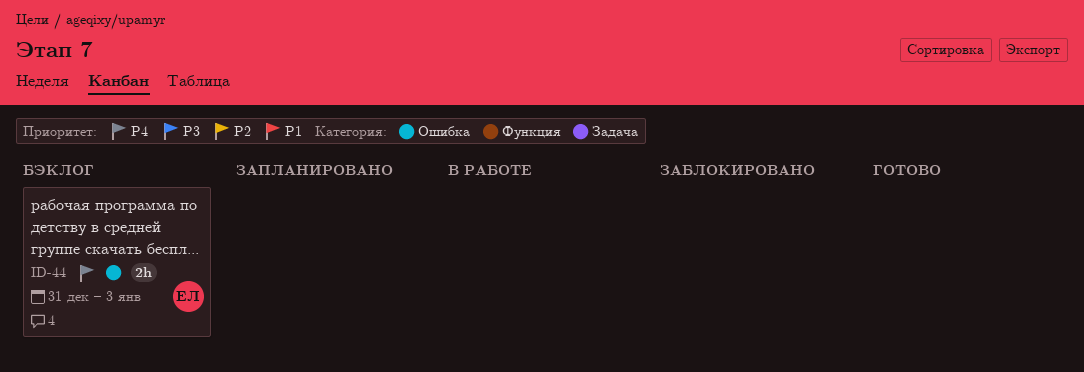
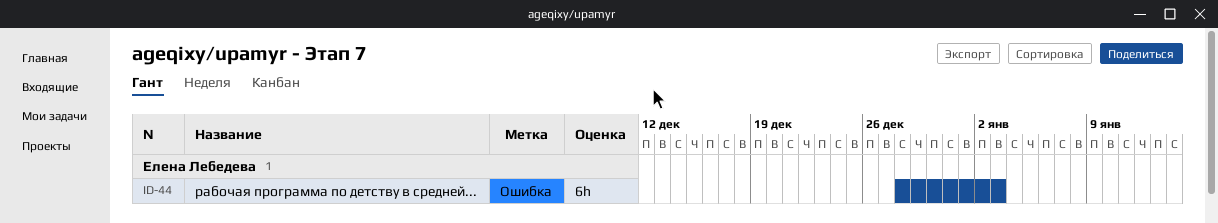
ID-44, estimate: 2h -> 6h
ID-44, start: Dec 31 -> Dec 28

